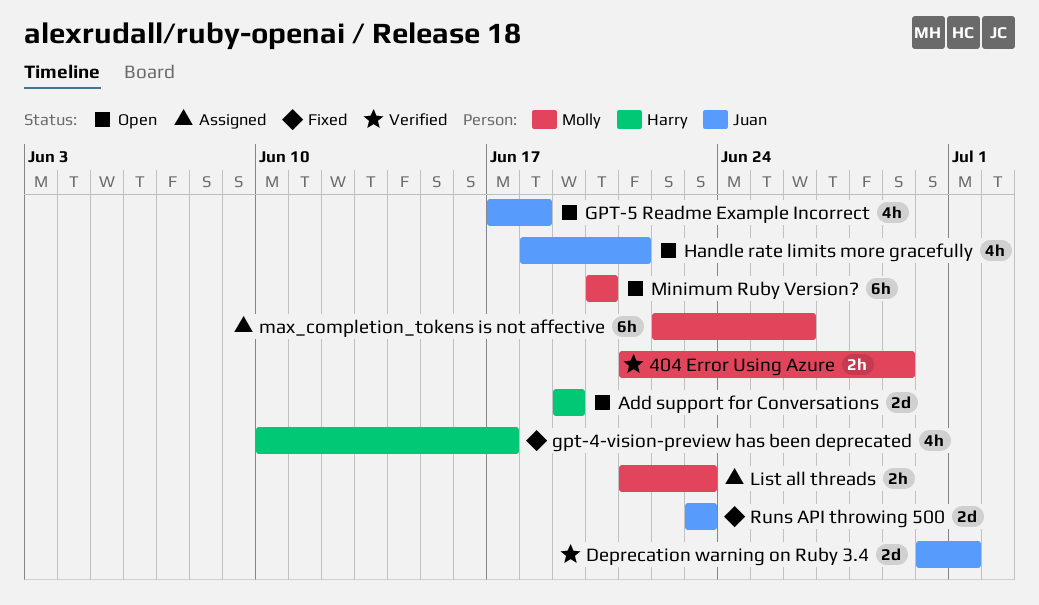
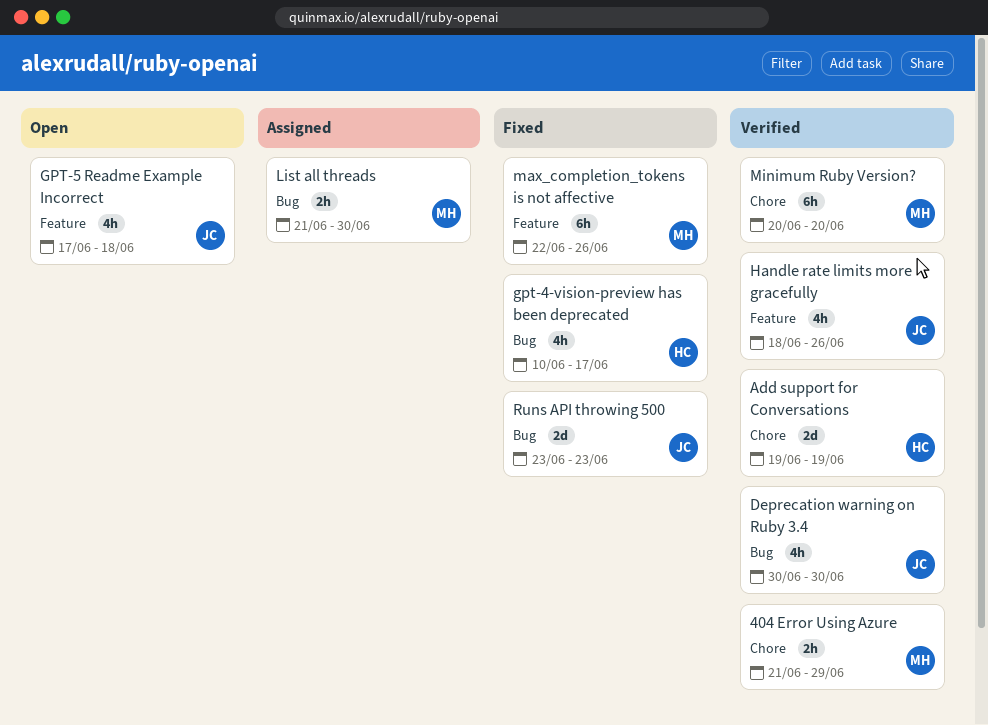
Add support for Conversations, status: Open -> Verified
Deprecation warning on Ruby 3.4, estimate: 2d -> 4h
Deprecation warning on Ruby 3.4, due: Jul 1 -> Jun 30
Handle rate limits more gracefully, status: Open -> Verified
Handle rate limits more gracefully, due: Jun 21 -> Jun 26
List all threads, due: Jun 23 -> Jun 30
max_completion_tokens is not affective, status: Assigned -> Fixed
Minimum Ruby Version?, status: Open -> Verified

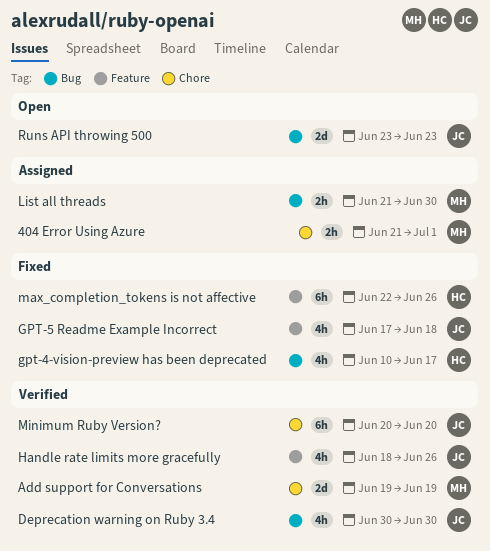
404 Error Using Azure, status: Verified -> Assigned
404 Error Using Azure, due: Jun 29 -> Jul 1
Add support for Conversations, owner: HC -> MH
GPT-5 Readme Example Incorrect, status: Open -> Fixed
max_completion_tokens is not affective, owner: MH -> HC
Minimum Ruby Version?, owner: MH -> JC
Runs API throwing 500, status: Fixed -> Open

